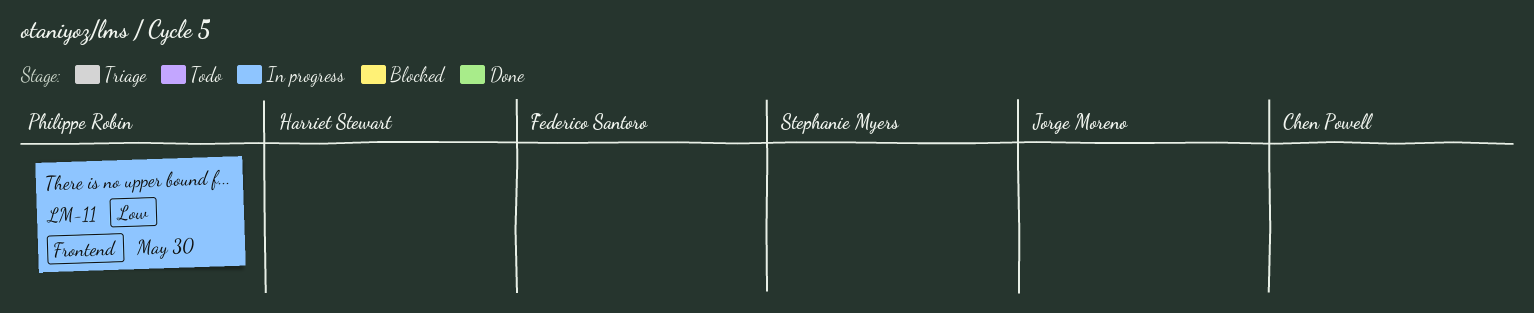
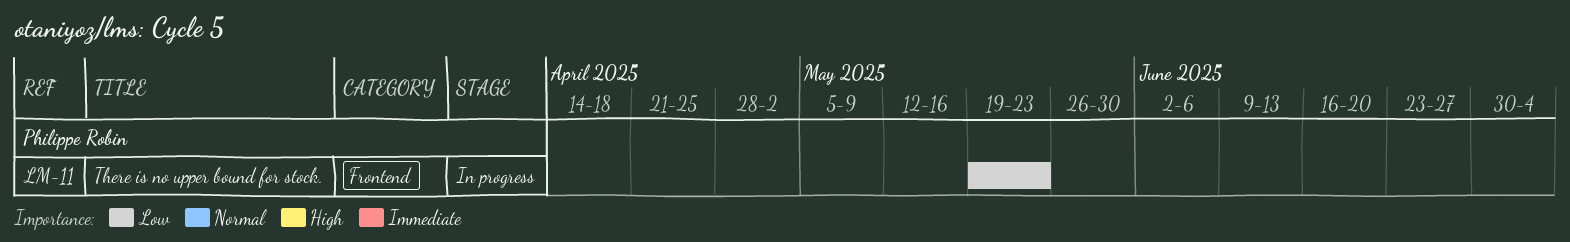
LM-11, due: May 30 -> May 23

